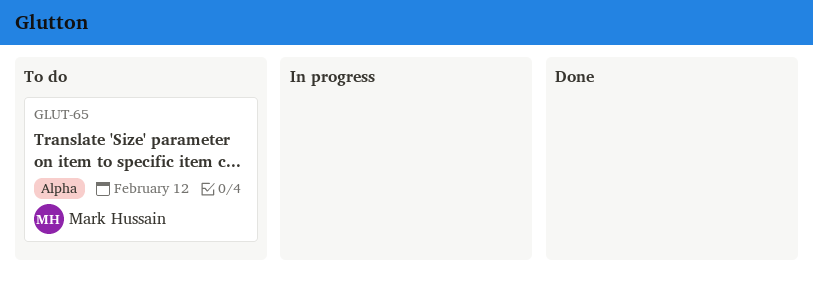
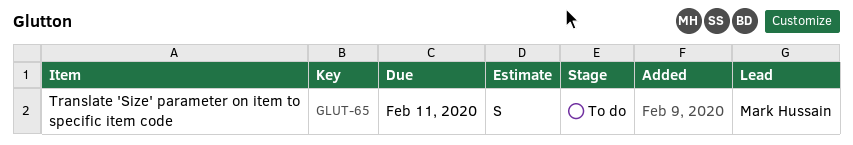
GLUT-65, due: Feb 12 -> Feb 11

